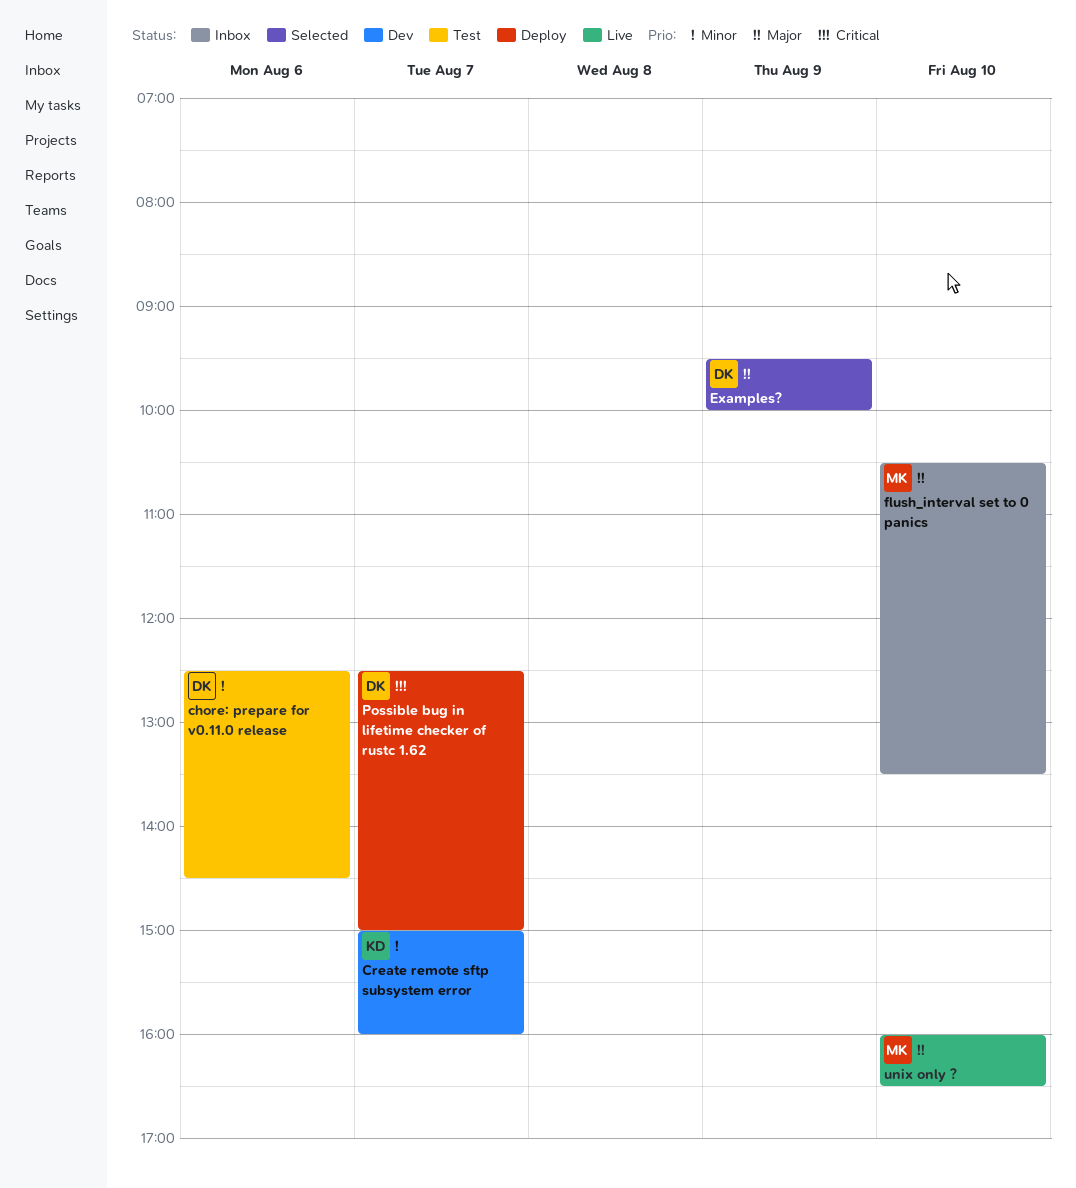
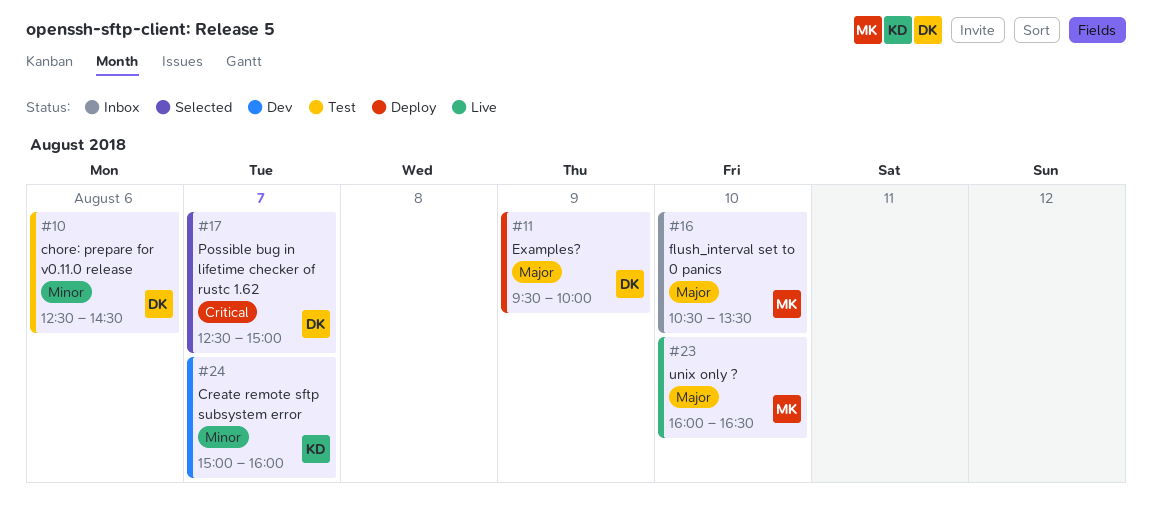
Examples?, status: Selected -> Deploy
Possible bug in lifetime checker of rustc 1.62, status: Deploy -> Selected

